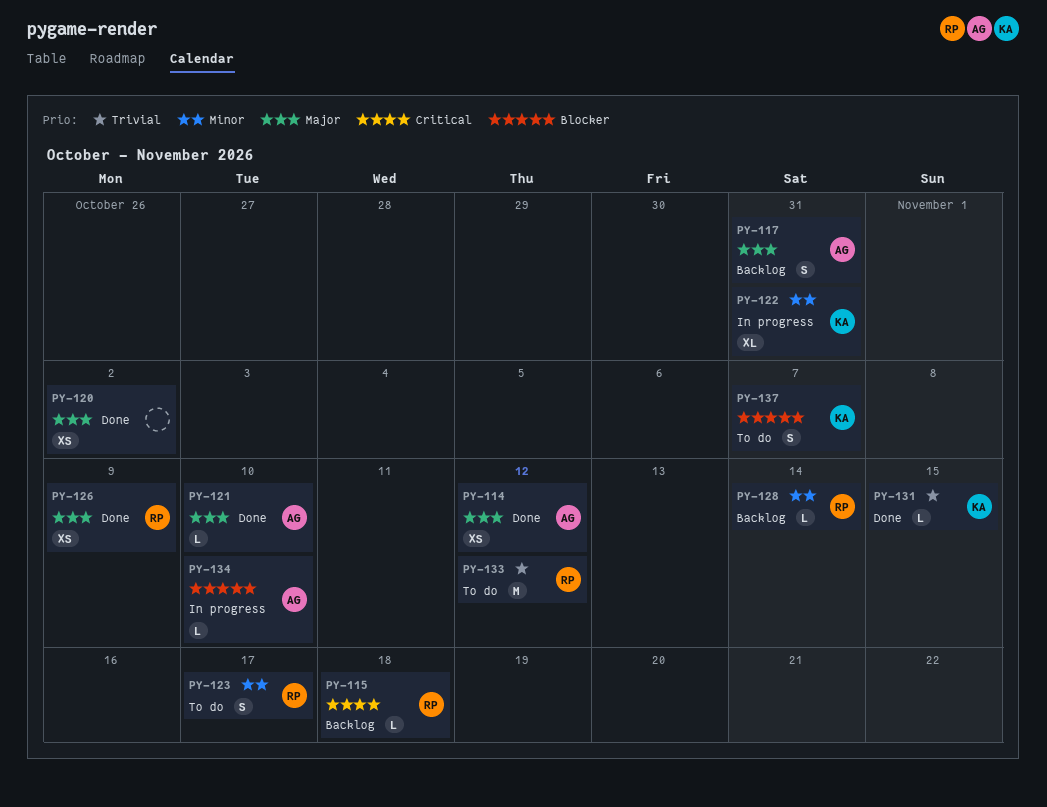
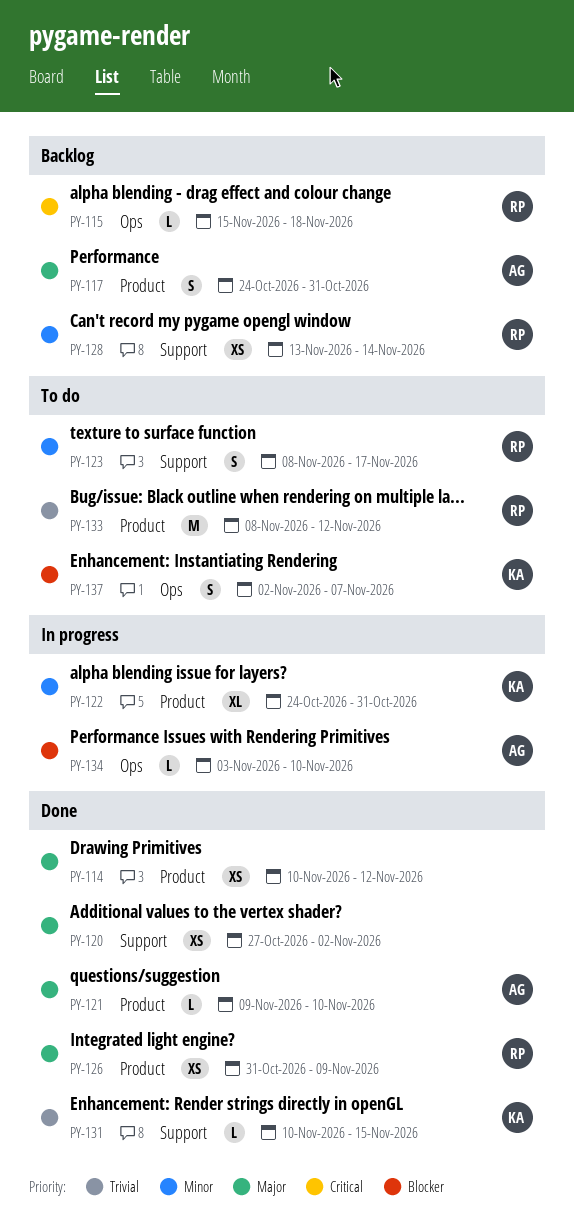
PY-114, owner: AG -> none
PY-128, estimate: L -> XS

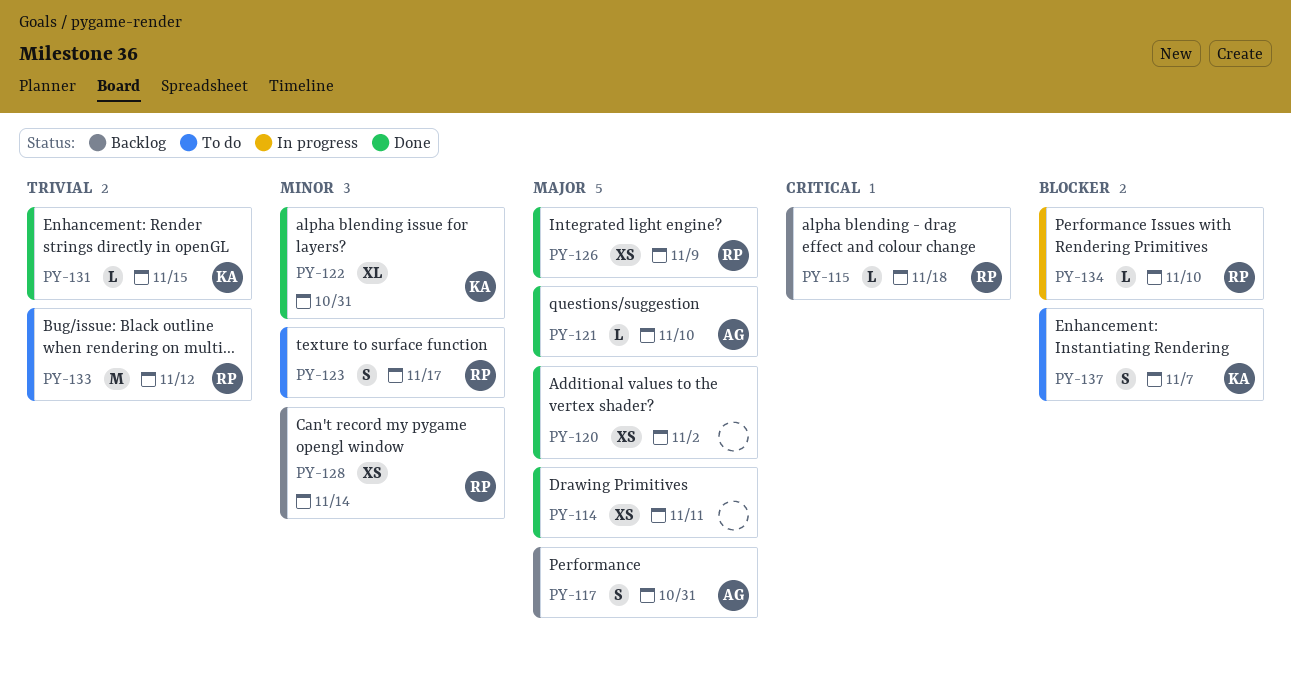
PY-114, due: Nov 12 -> Nov 11
PY-122, status: In progress -> Done
PY-134, owner: AG -> RP

